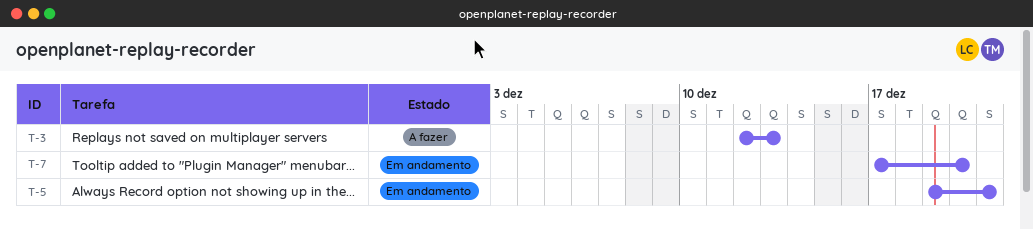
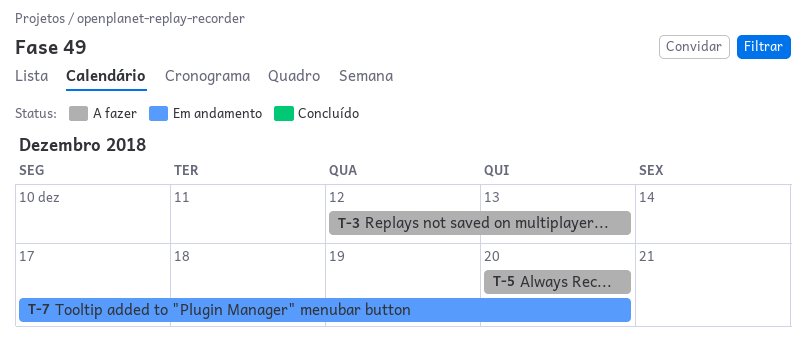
T-5, status: Em andamento -> A fazer
T-5, start: Dec 19 -> Dec 20
T-5, due: Dec 21 -> Dec 20

